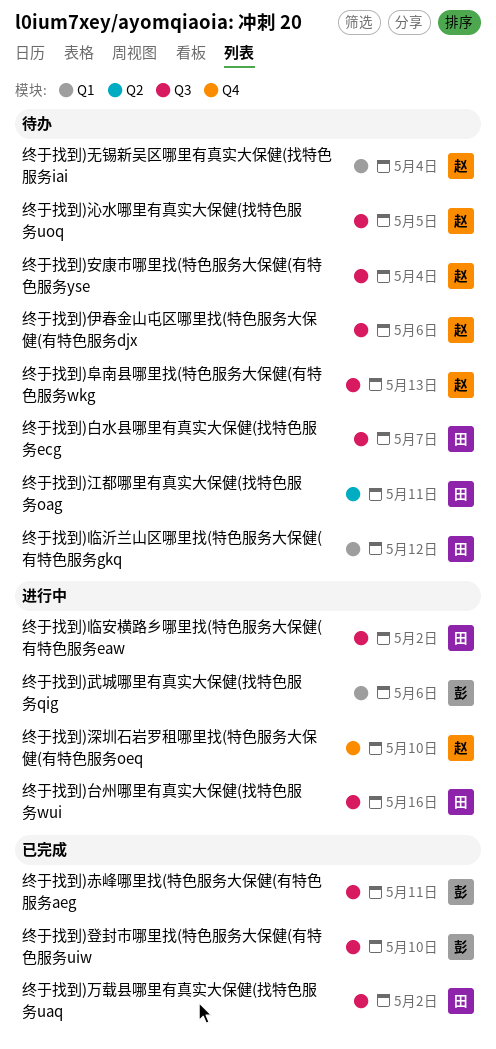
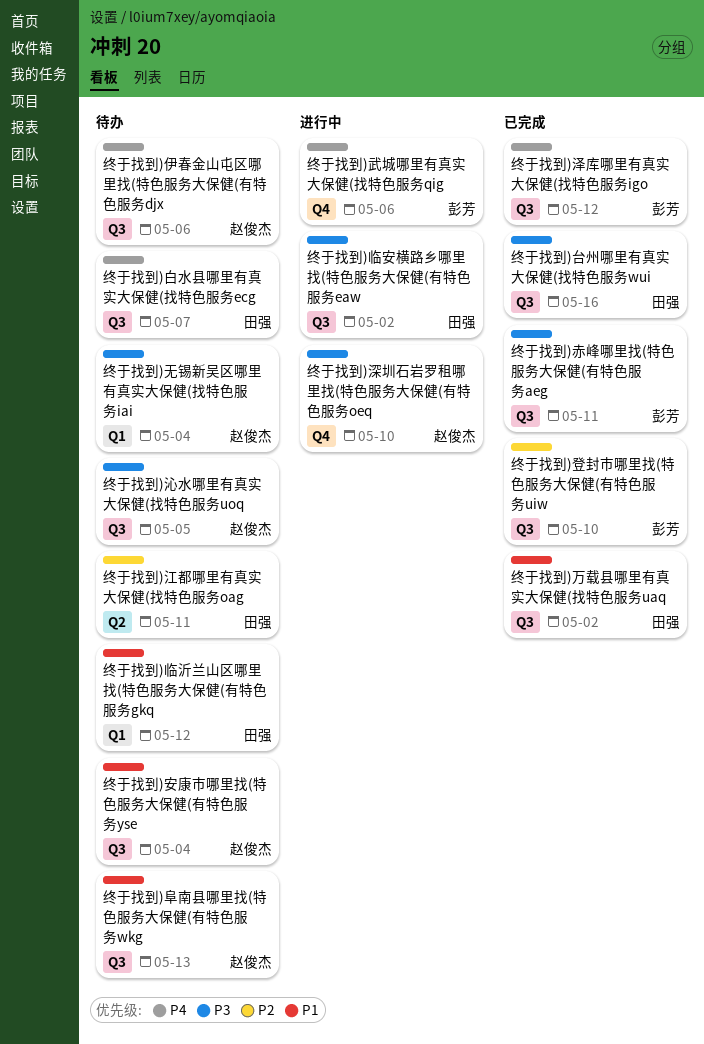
终于找到)台州哪里有真实大保健(找特色服务wui, status: 进行中 -> 已完成
终于找到)武城哪里有真实大保健(找特色服务qig, label: Q1 -> Q4
终于找到)泽库哪里有真实大保健(找特色服务igo: none -> present

